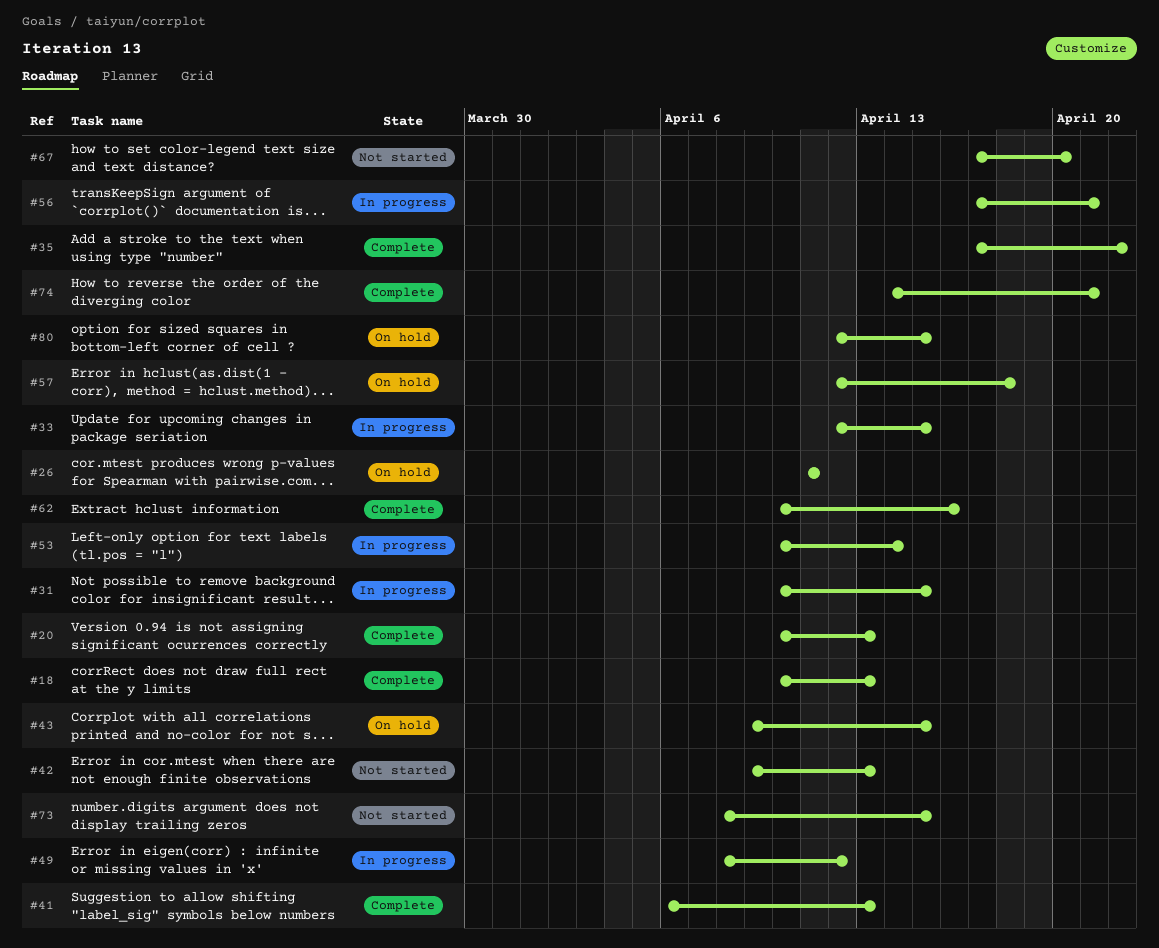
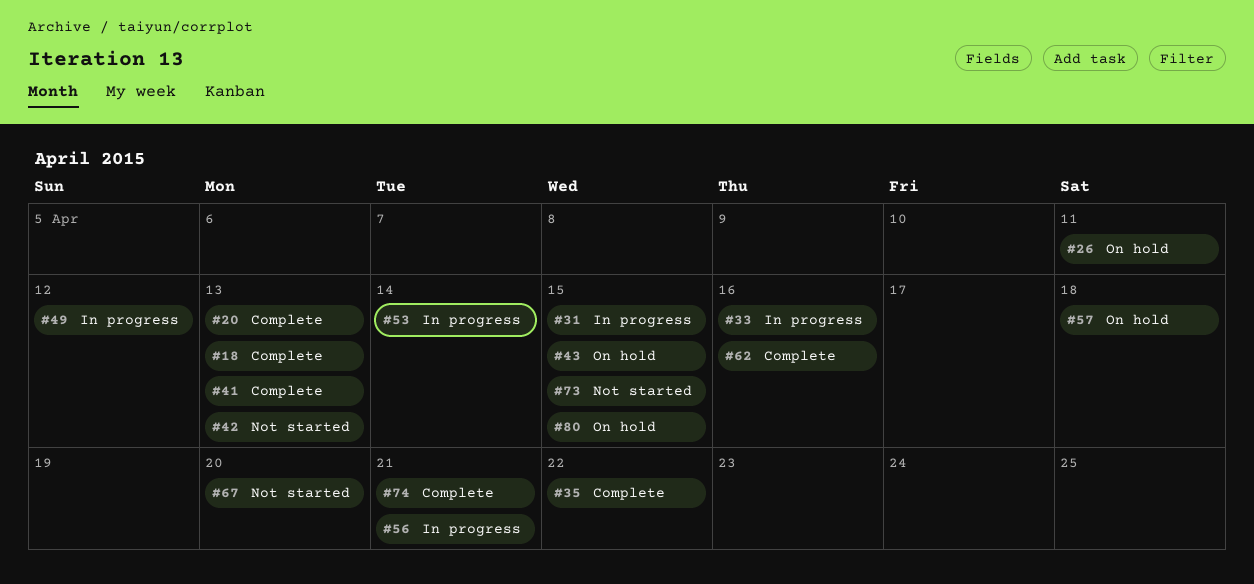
#33, due: Apr 15 -> Apr 16

